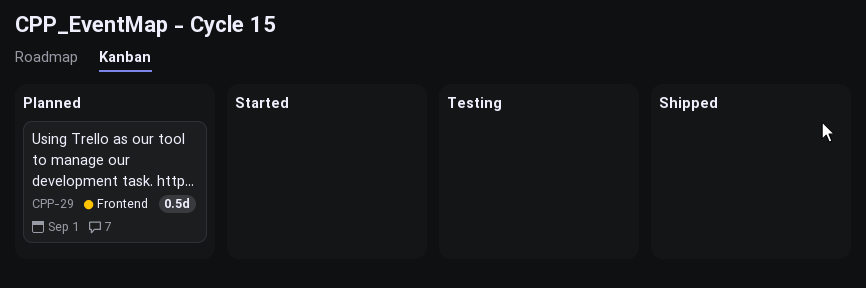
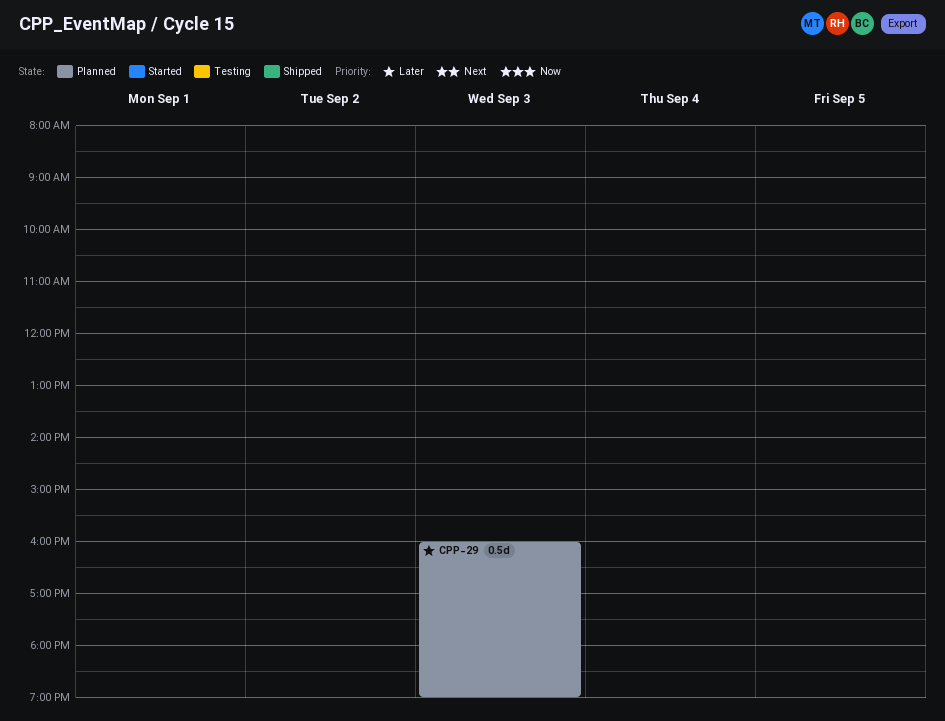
CPP-29, day: Sep 1 -> Sep 3

